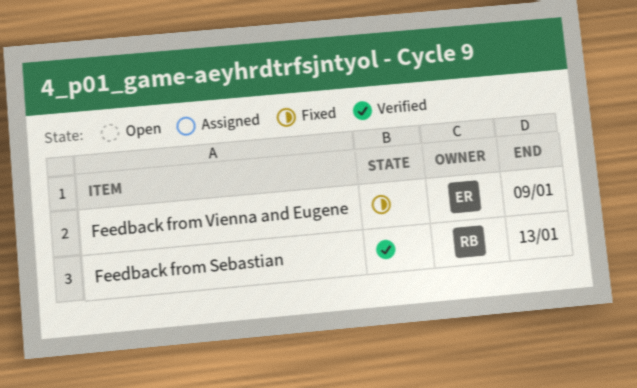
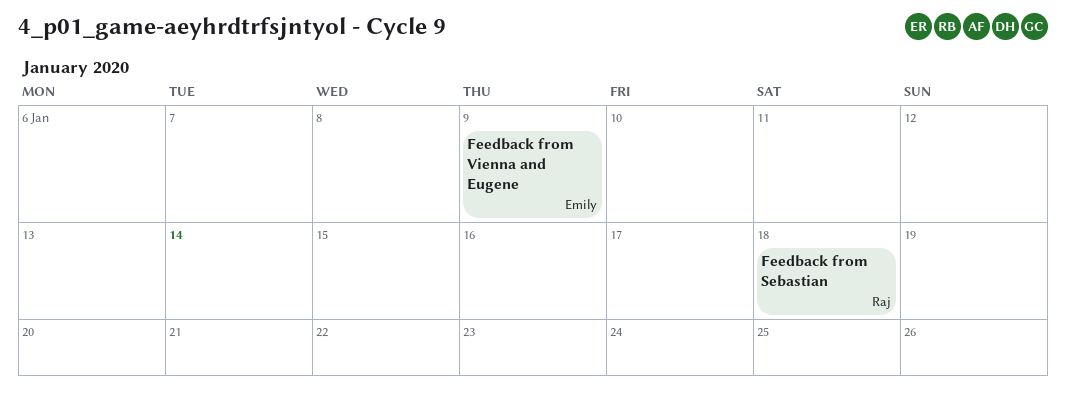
Feedback from Sebastian, due: Jan 13 -> Jan 18

